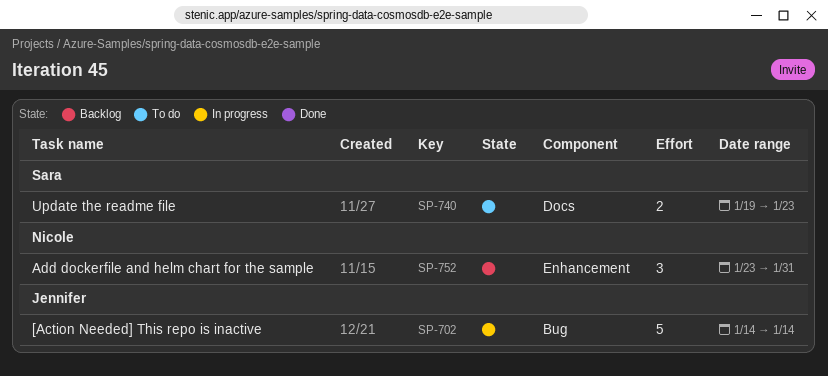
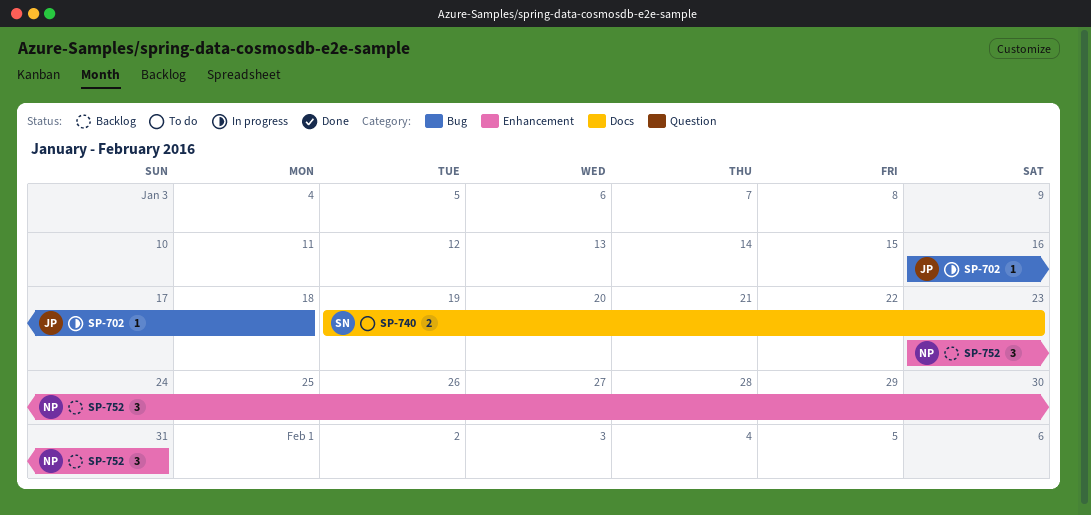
SP-702, estimate: 5 -> 1
SP-702, start: Jan 14 -> Jan 16
SP-702, due: Jan 14 -> Jan 18

